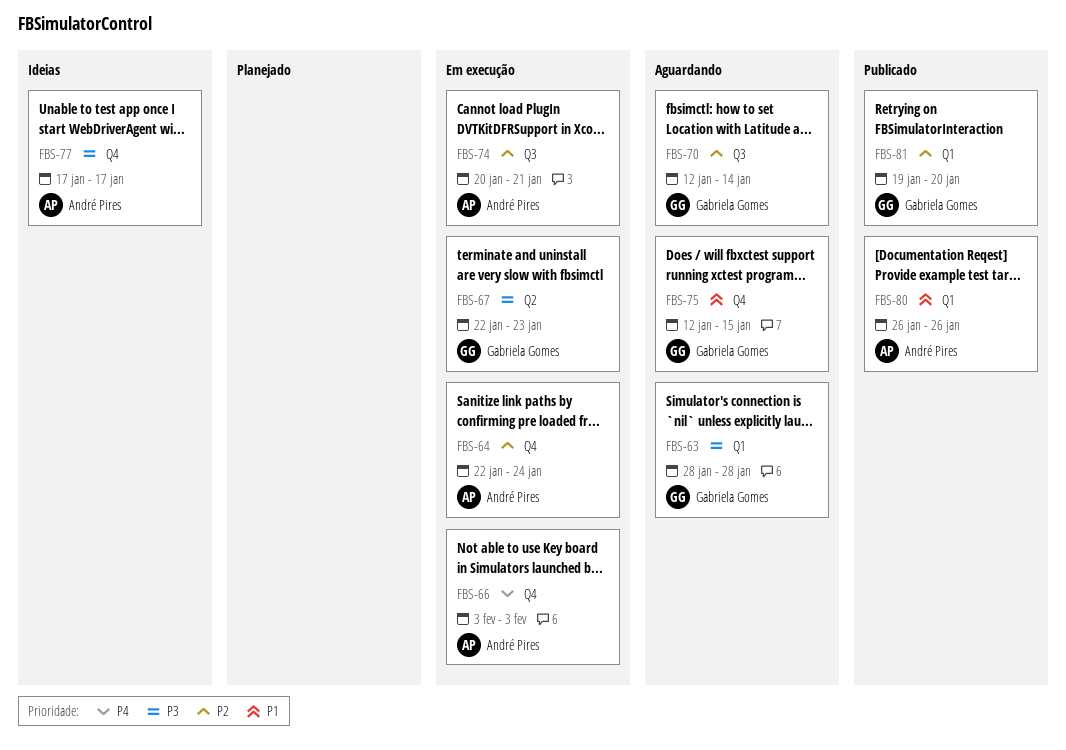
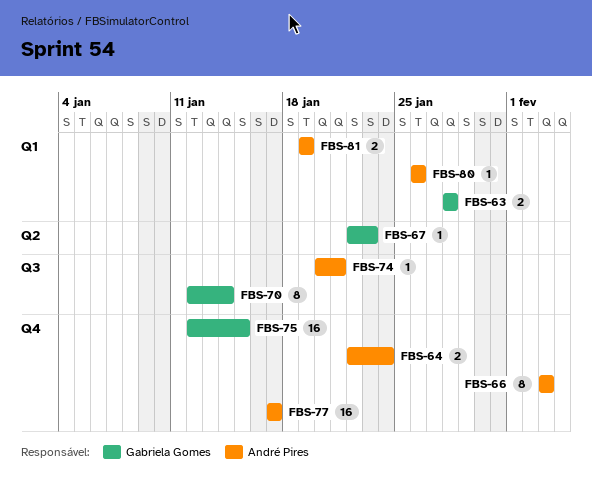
FBS-81, owner: Gabriela Gomes -> André Pires
FBS-81, due: Jan 20 -> Jan 19

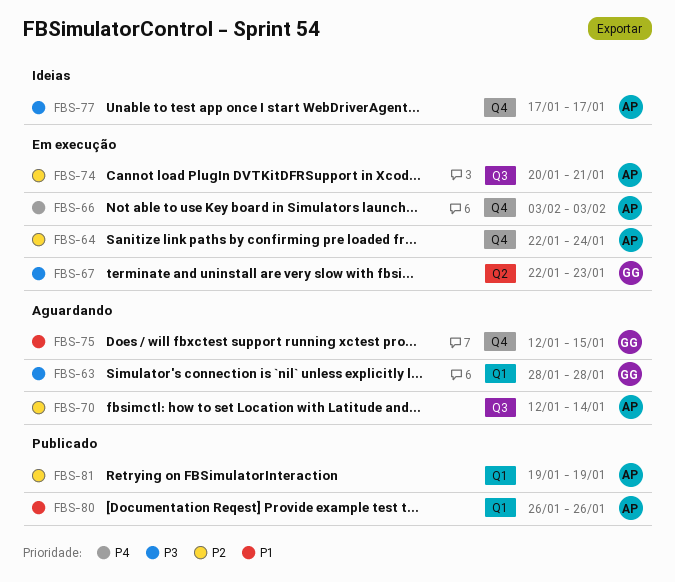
FBS-70, owner: Gabriela Gomes -> André Pires

